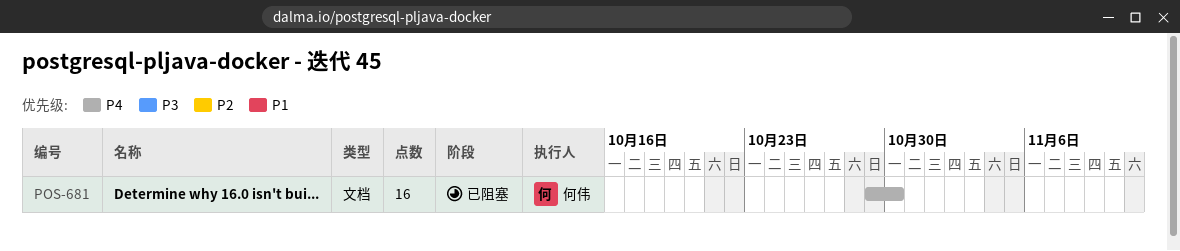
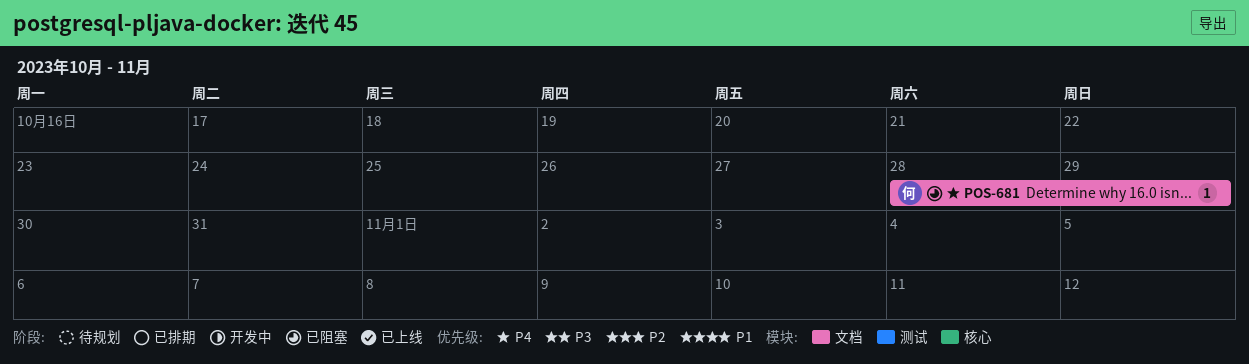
POS-681, estimate: 16 -> 1
POS-681, start: Oct 29 -> Oct 28
POS-681, due: Oct 30 -> Oct 29

